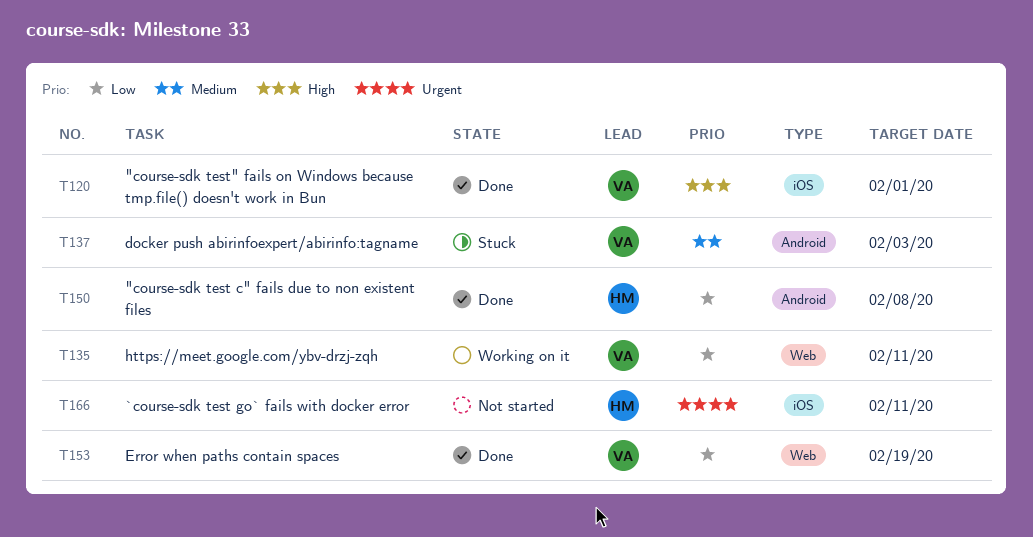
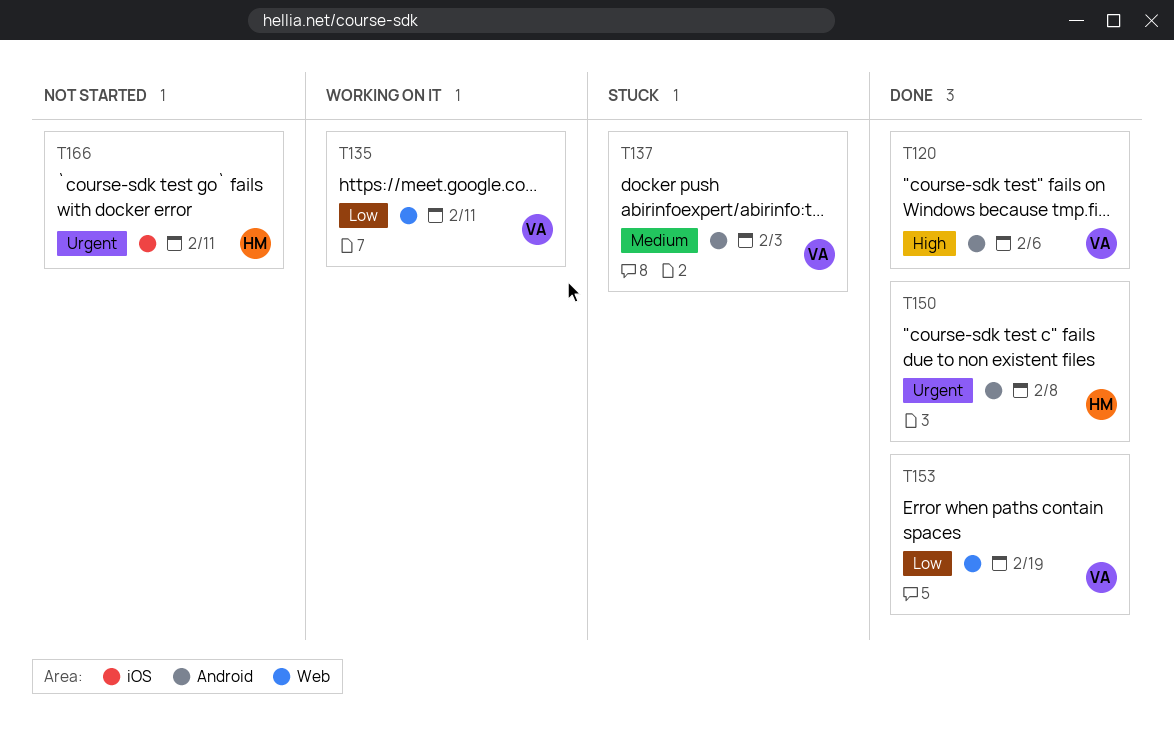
T120, label: iOS -> Android
T120, due: Feb 1 -> Feb 6
T150, priority: Low -> Urgent

